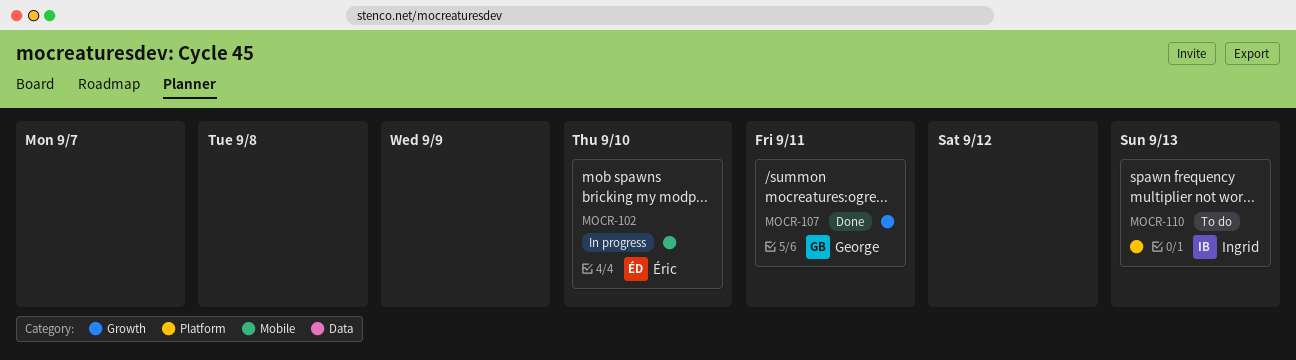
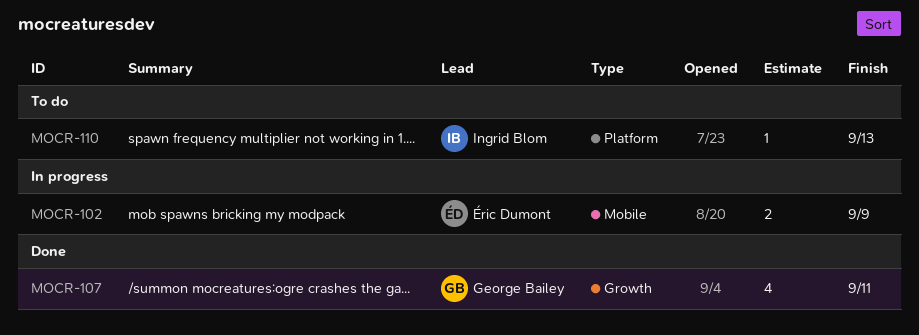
MOCR-102, due: Sep 10 -> Sep 9

